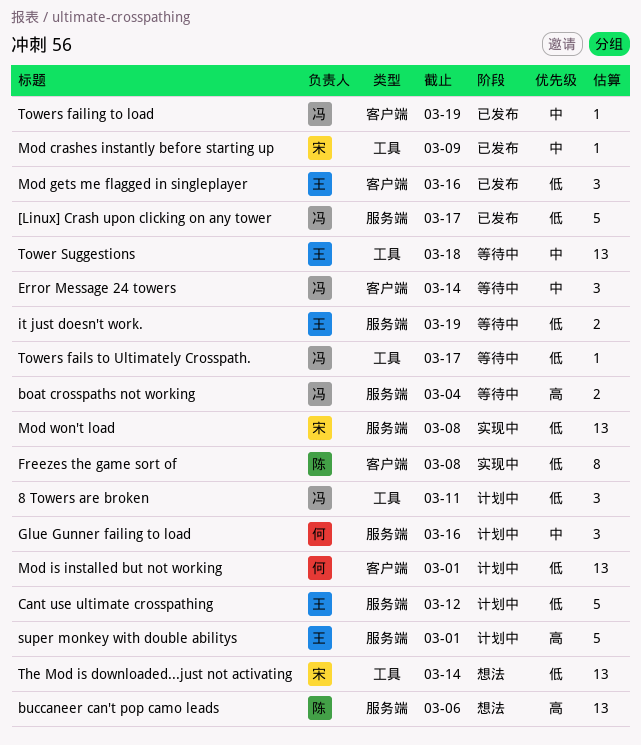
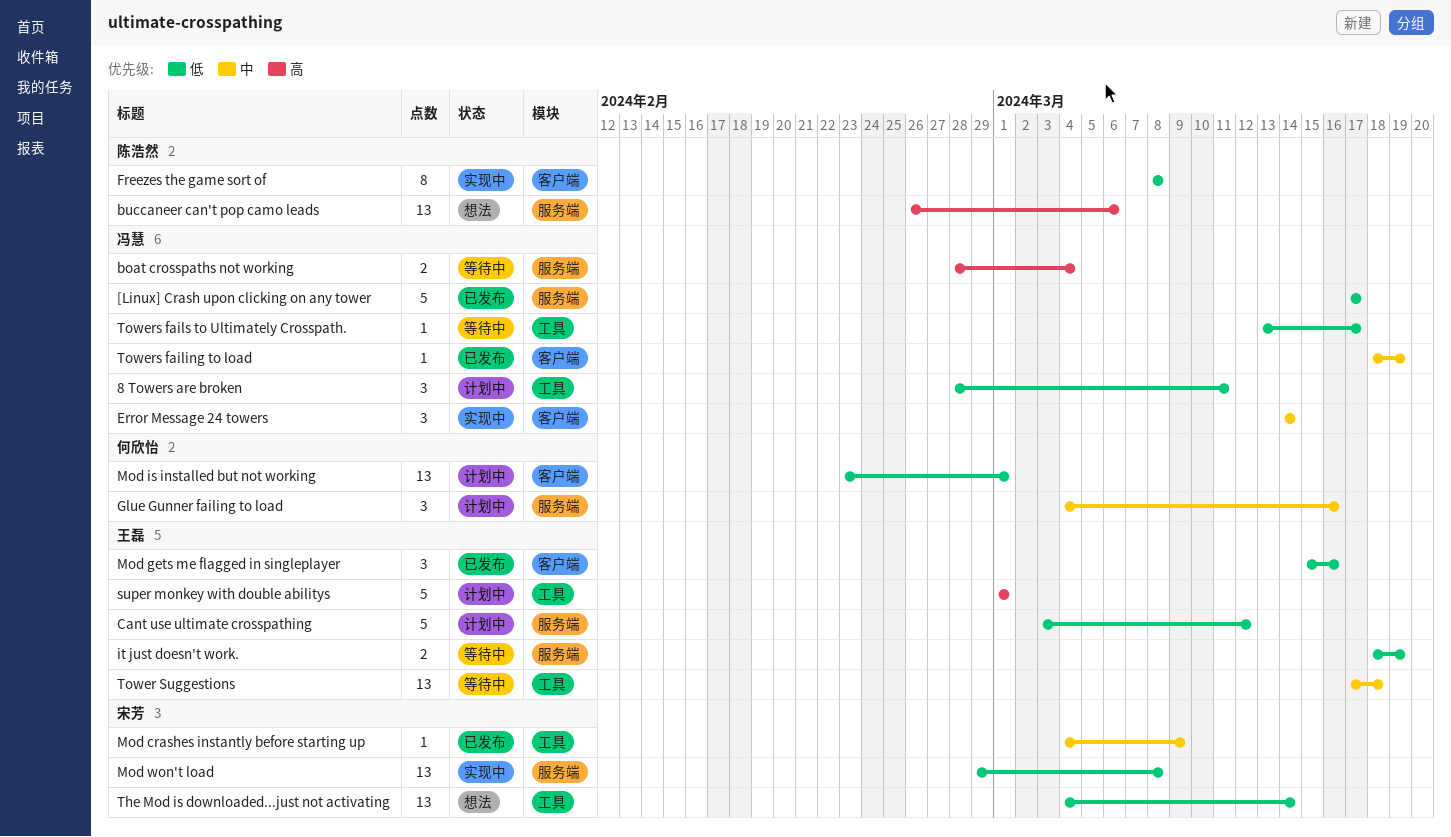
Error Message 24 towers, status: 等待中 -> 实现中
super monkey with double abilitys, label: 服务端 -> 工具

